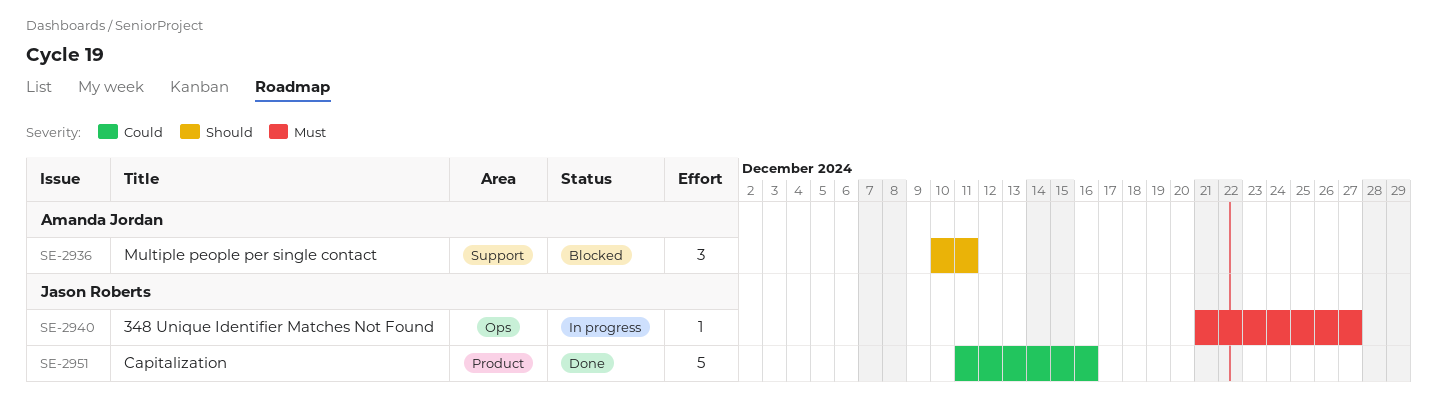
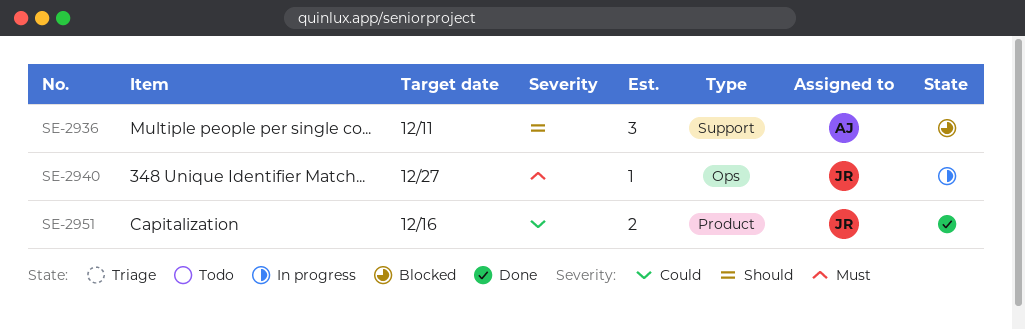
SE-2951, estimate: 5 -> 2

